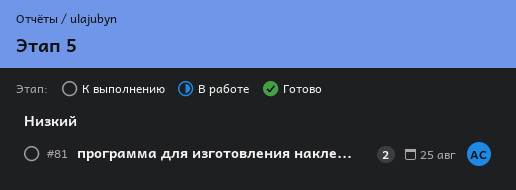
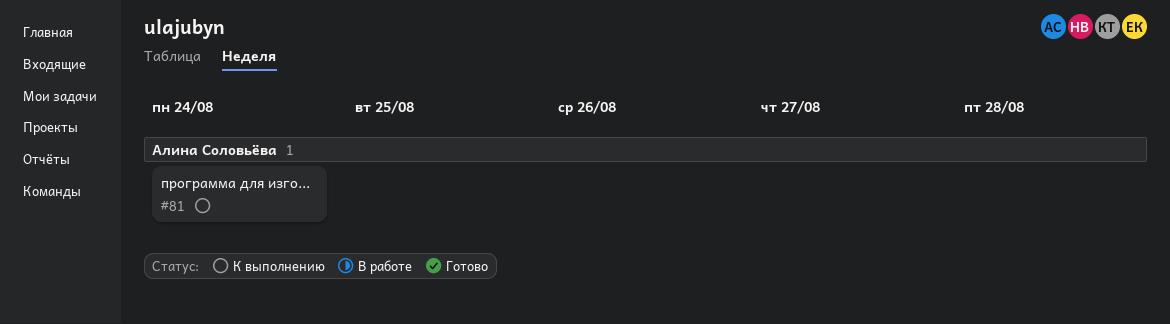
#81, due: Aug 25 -> Aug 24

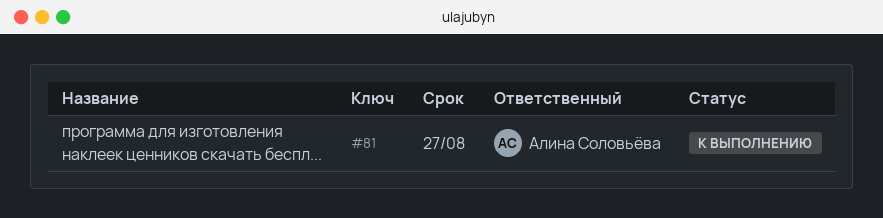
#81, due: Aug 24 -> Aug 27

